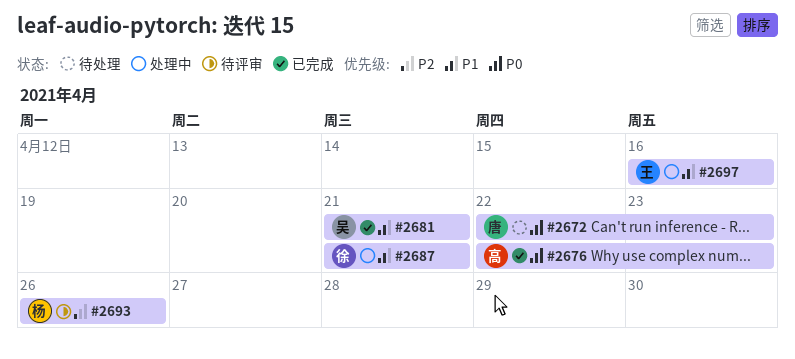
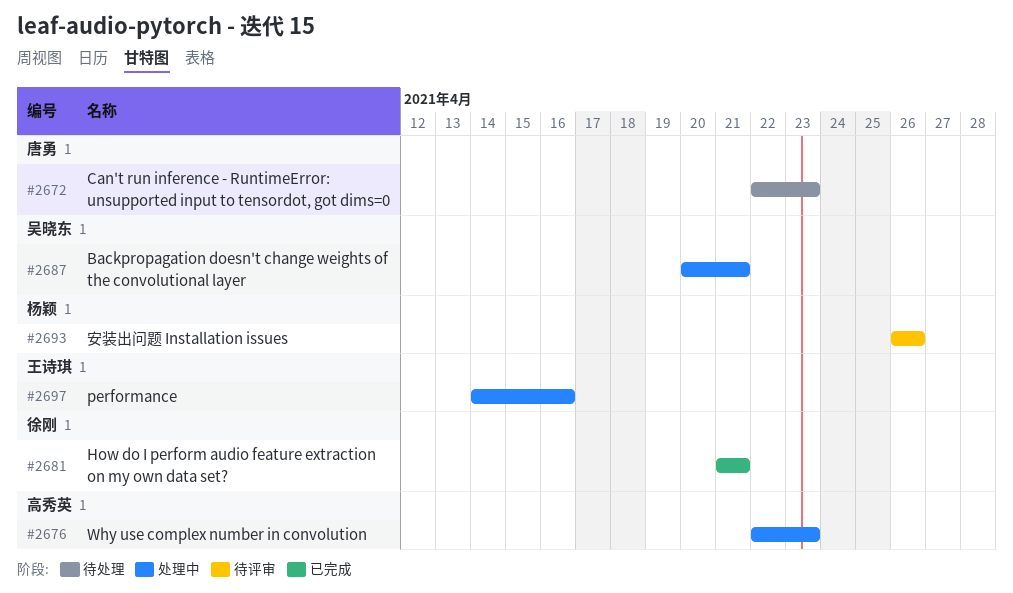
#2676, status: 已完成 -> 处理中
#2681, owner: 吴晓东 -> 徐刚
#2687, owner: 徐刚 -> 吴晓东
#2687, start: Apr 21 -> Apr 20
#2697, start: Apr 16 -> Apr 14

